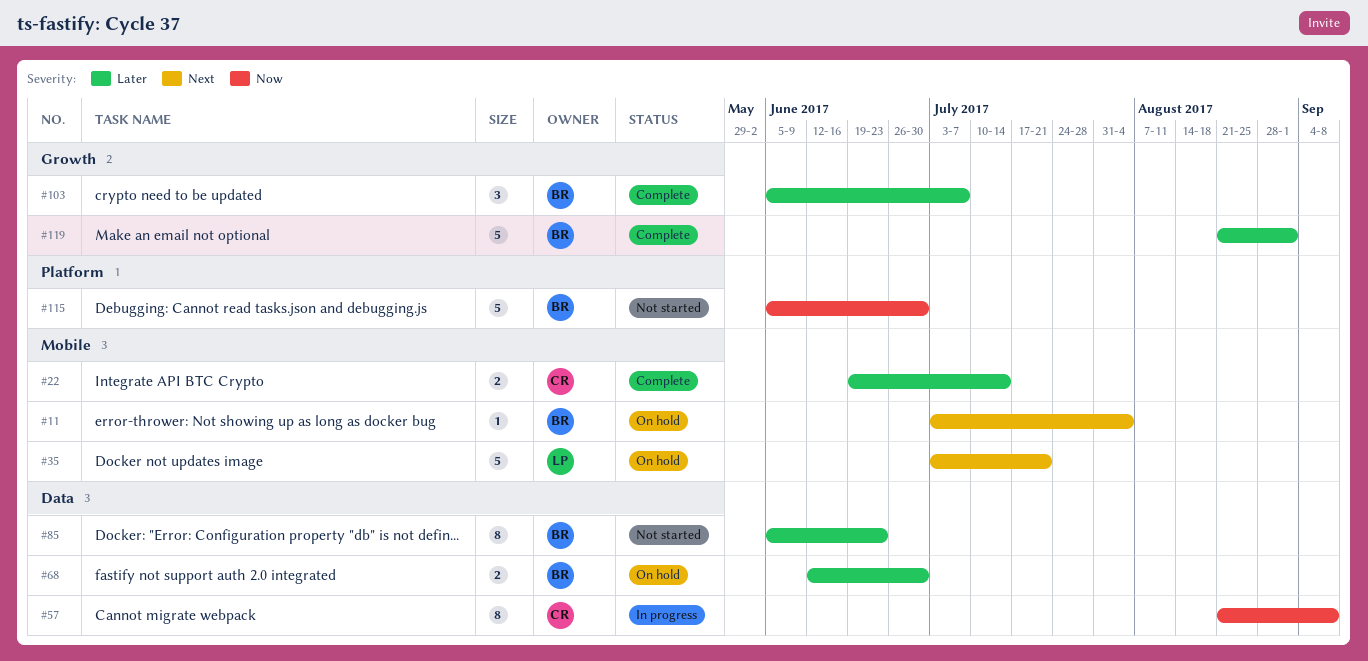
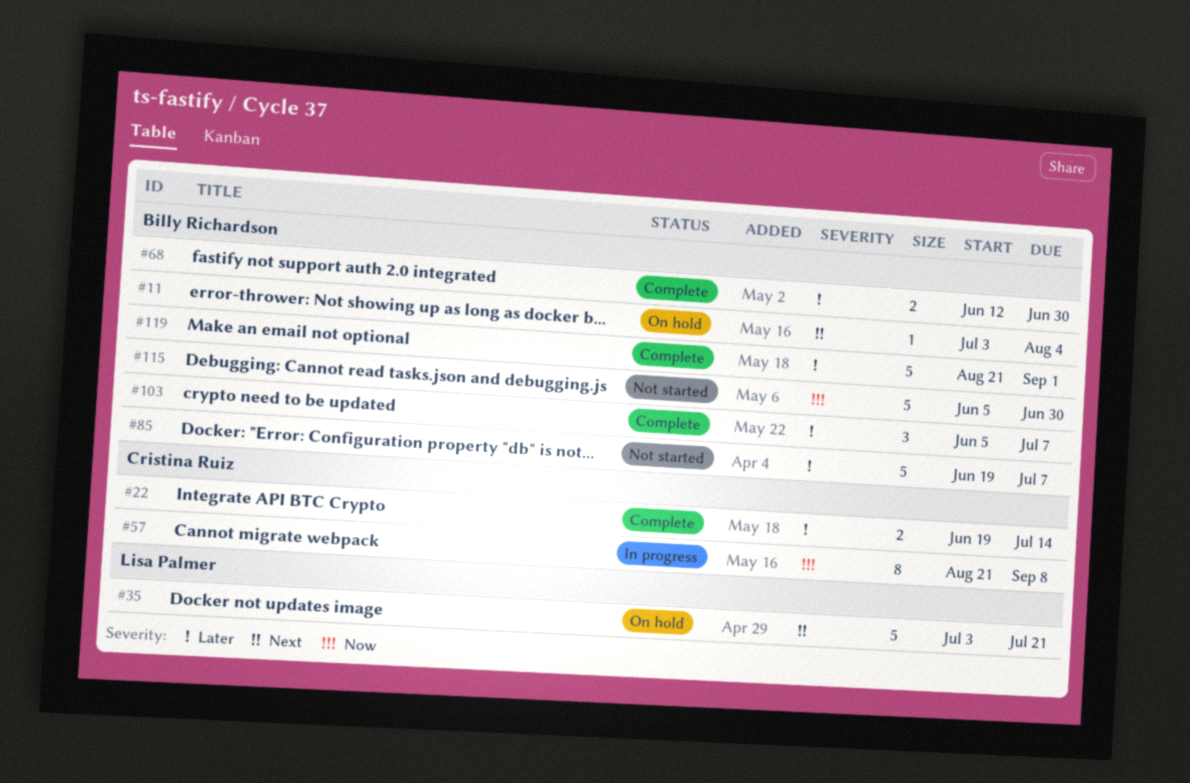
#68, status: On hold -> Complete
#85, estimate: 8 -> 5
#85, start: Jun 5 -> Jun 19
#85, due: Jun 23 -> Jul 7

